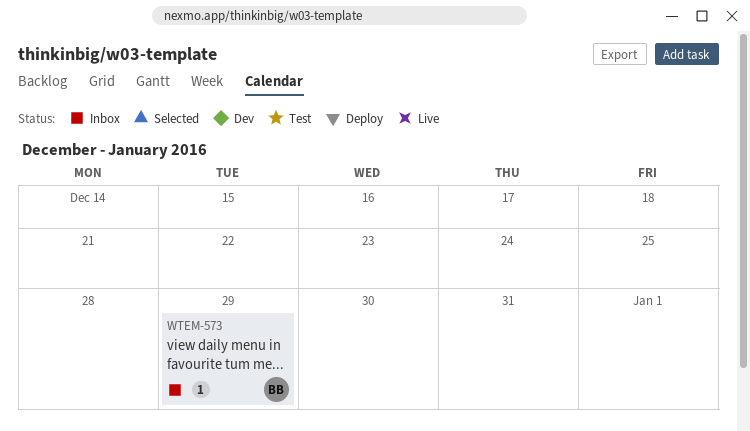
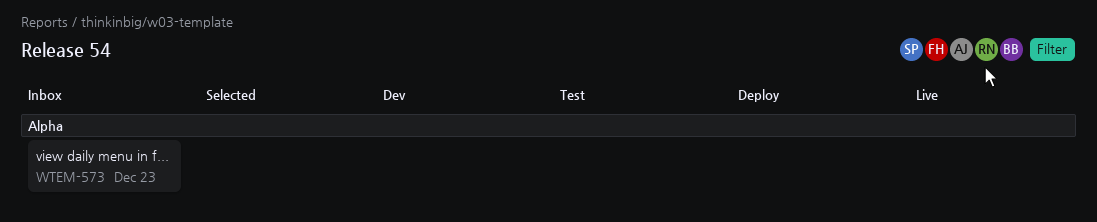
WTEM-573, due: Dec 29 -> Dec 23

